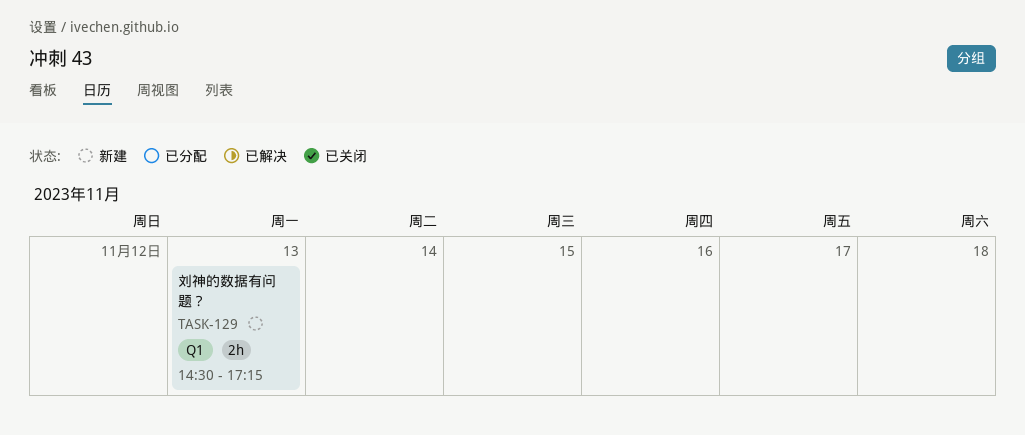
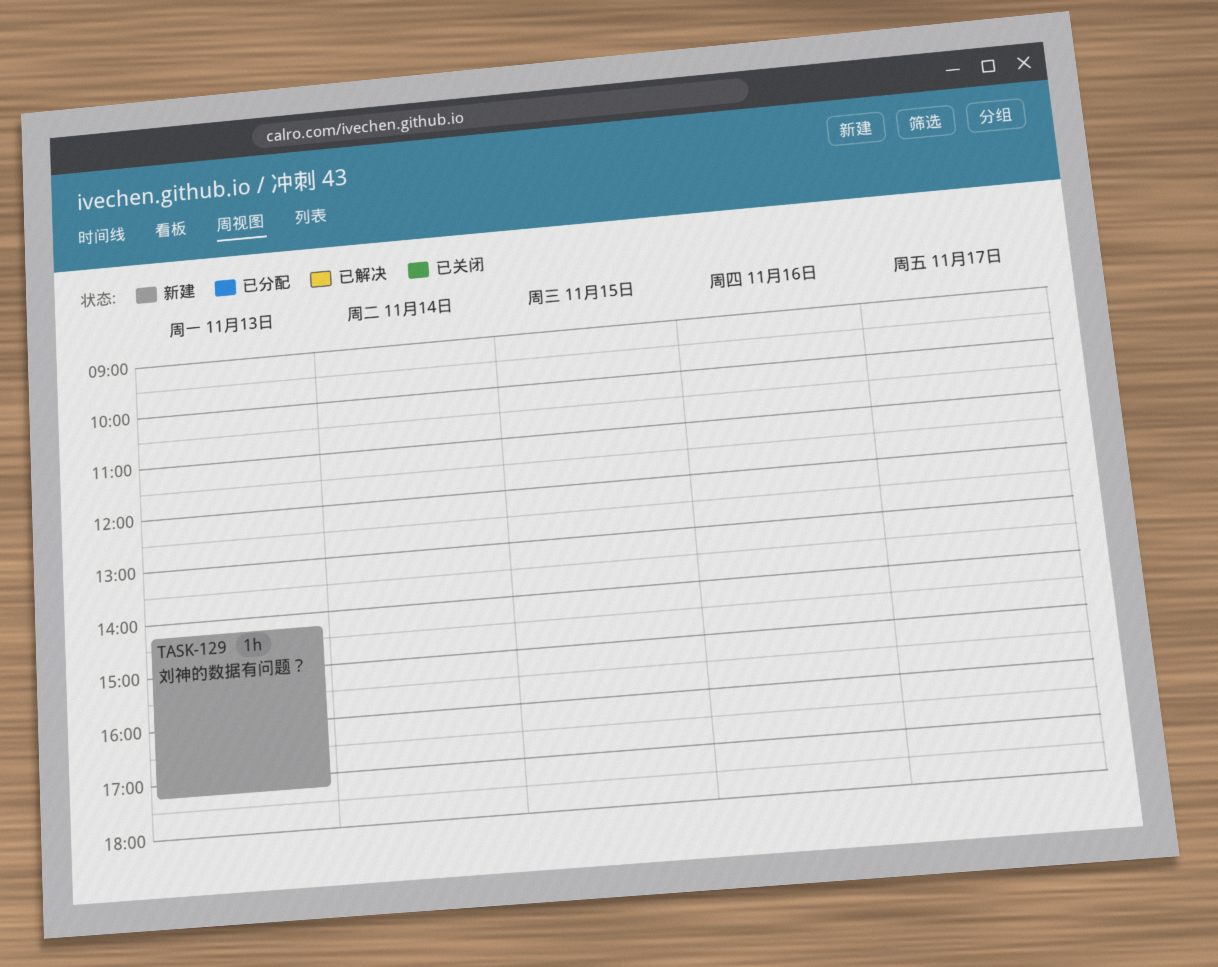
TASK-129, estimate: 2h -> 1h
TASK-129, begins: 14:30 -> 14:15

